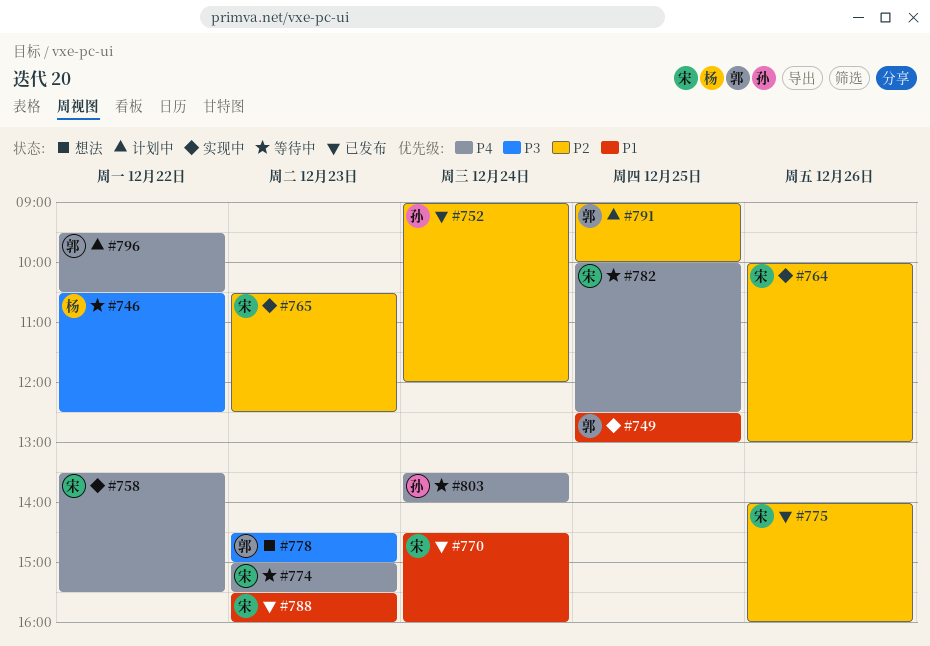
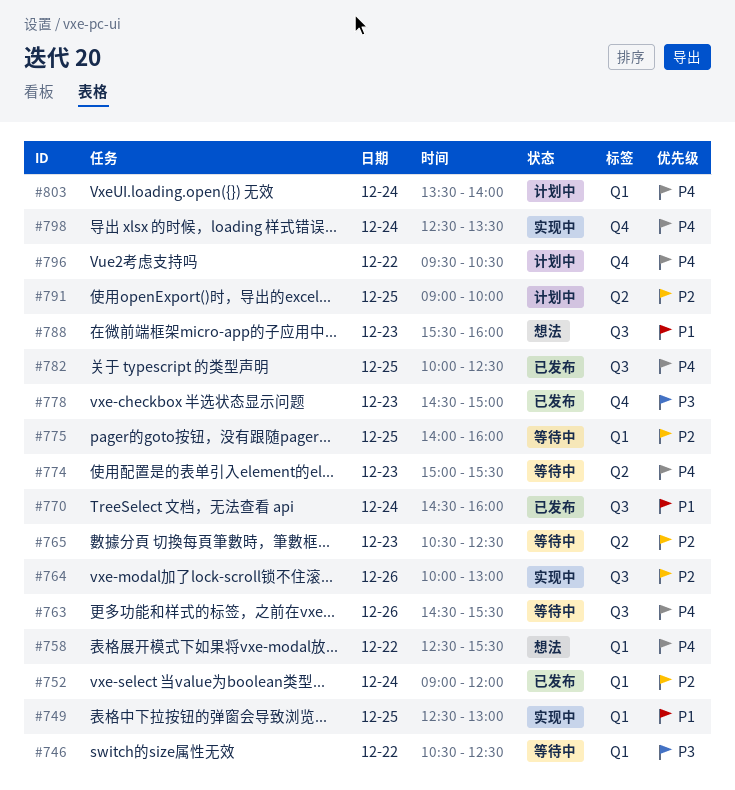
#758, status: 实现中 -> 想法
#758, begins: 13:30 -> 12:30
#763: none -> present
#765, status: 实现中 -> 等待中
#775, status: 已发布 -> 等待中
#775, day: Dec 26 -> Dec 25
#778, status: 想法 -> 已发布
#782, status: 等待中 -> 已发布
#788, status: 已发布 -> 想法
#798: none -> present
#803, status: 等待中 -> 计划中

